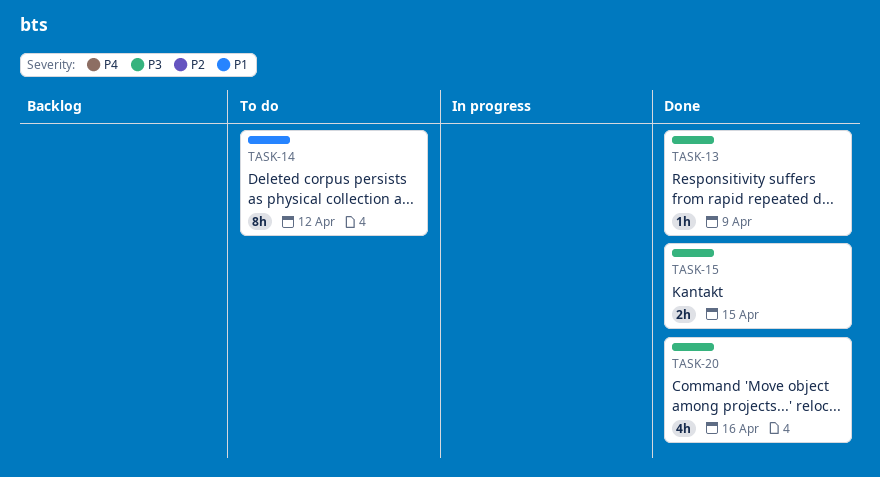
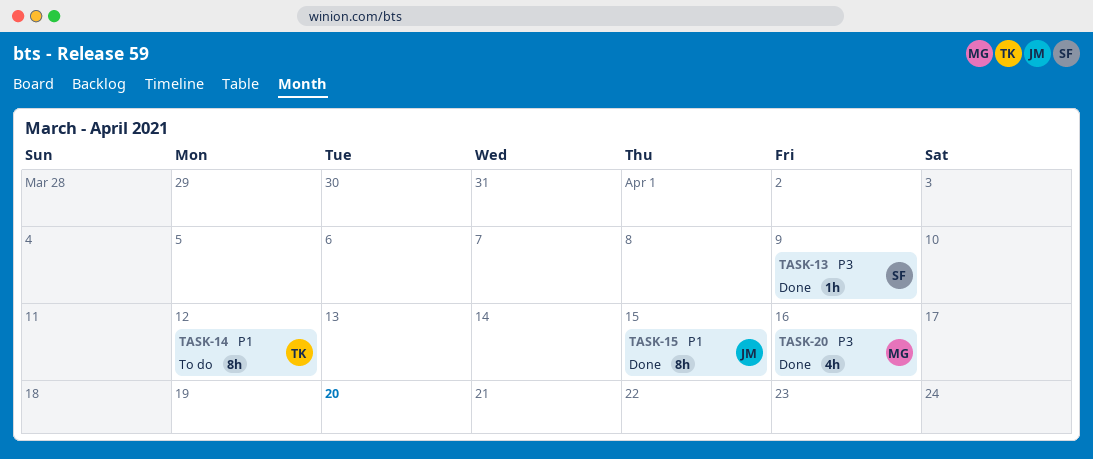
TASK-15, priority: P3 -> P1
TASK-15, estimate: 2h -> 8h

